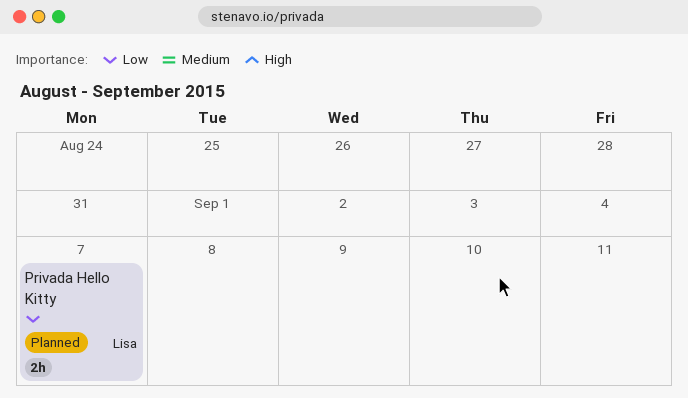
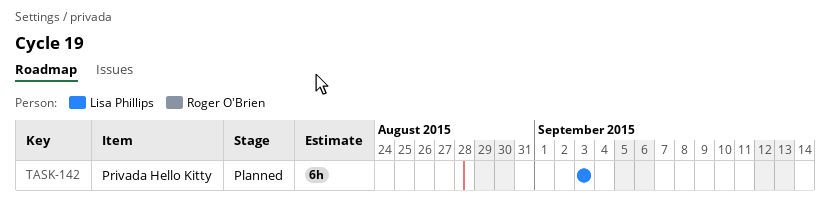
Privada Hello Kitty, estimate: 2h -> 6h
Privada Hello Kitty, due: Sep 7 -> Sep 3

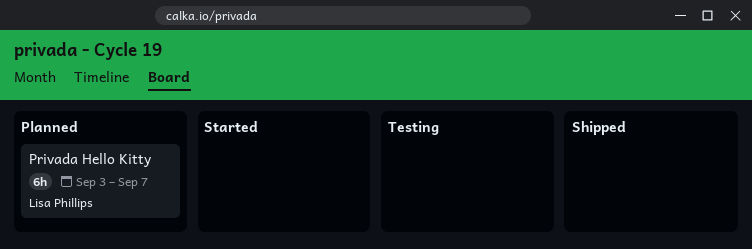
Privada Hello Kitty, due: Sep 3 -> Sep 7

